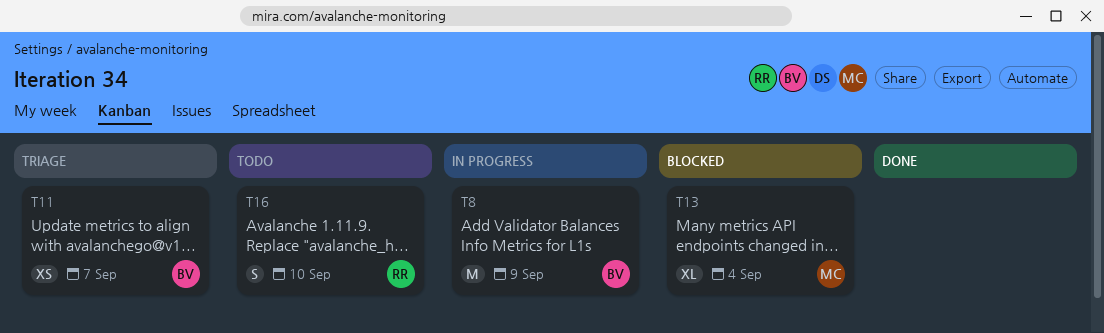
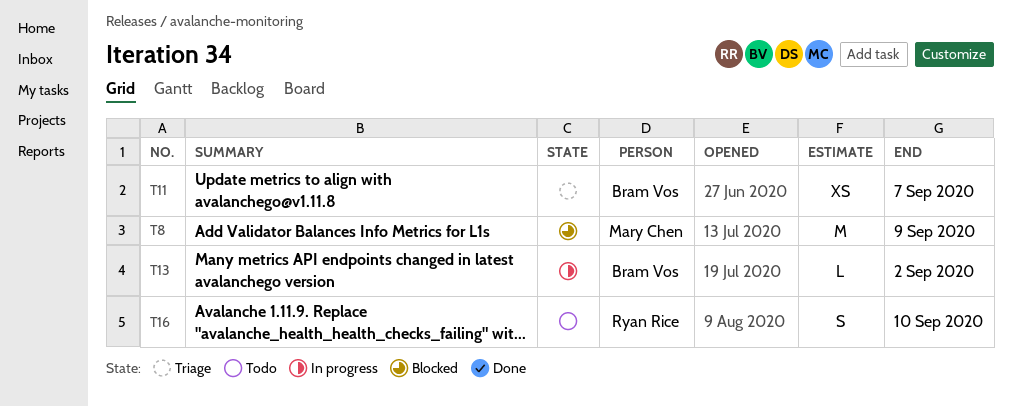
T8, status: In progress -> Blocked
T8, owner: Bram Vos -> Mary Chen
T13, status: Blocked -> In progress
T13, owner: Mary Chen -> Bram Vos
T13, estimate: XL -> L
T13, due: Sep 4 -> Sep 2

